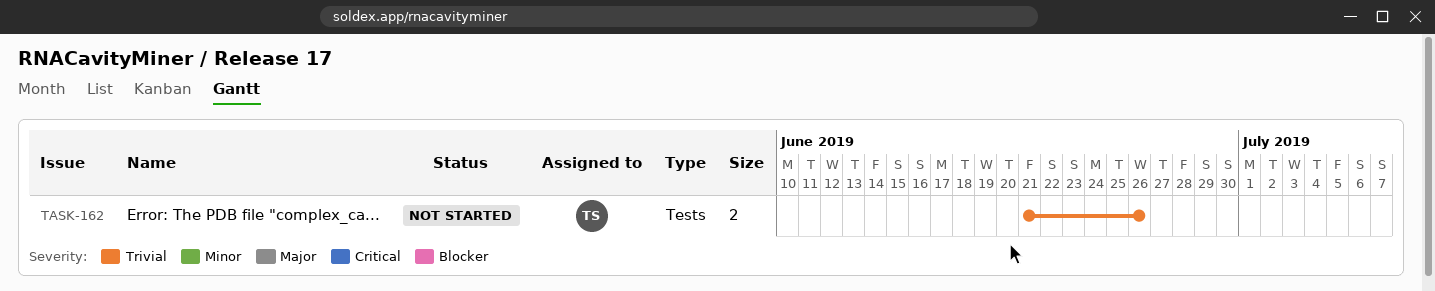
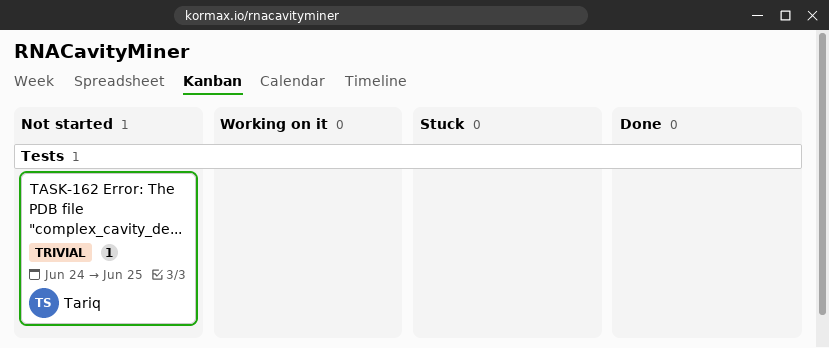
TASK-162, estimate: 2 -> 1
TASK-162, start: Jun 21 -> Jun 24
TASK-162, due: Jun 26 -> Jun 25

